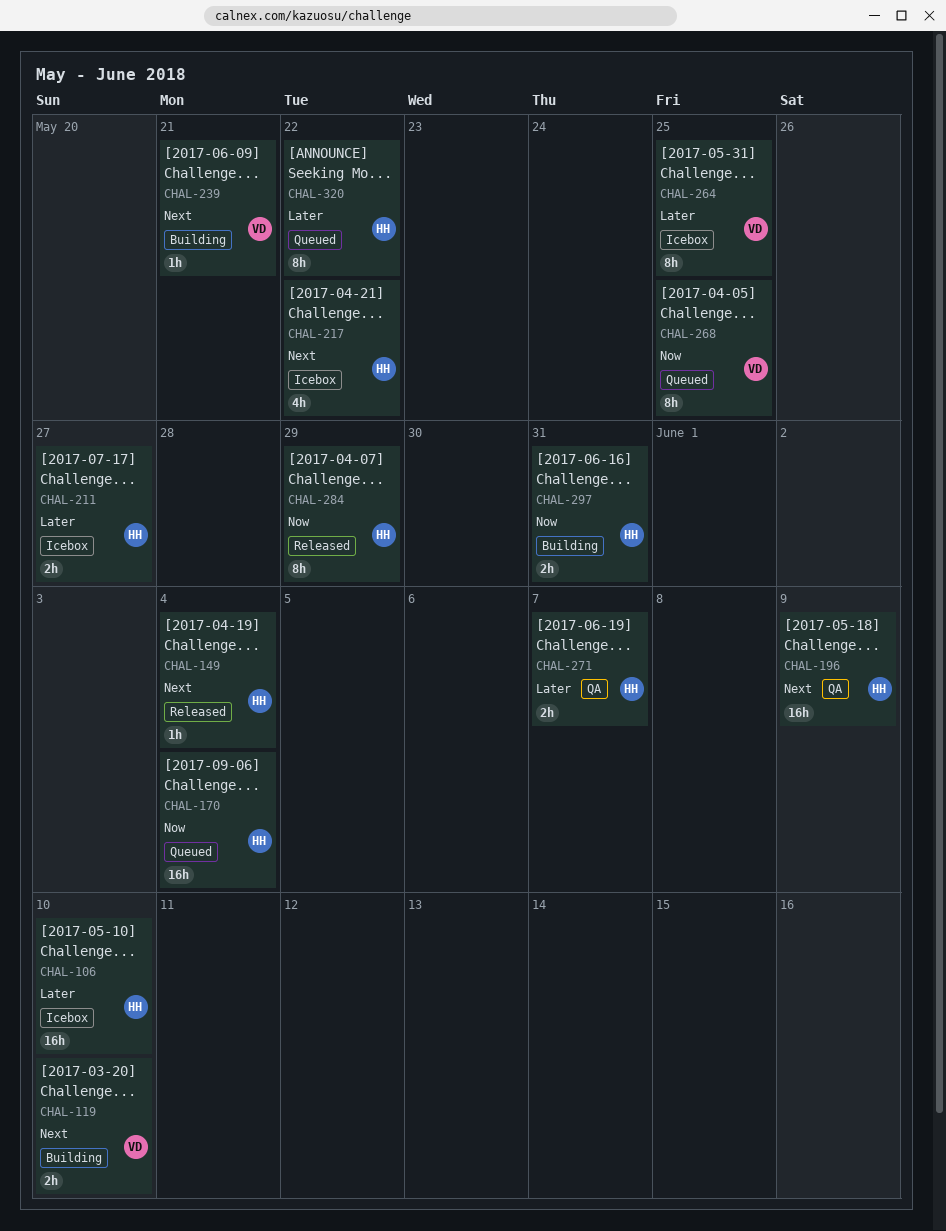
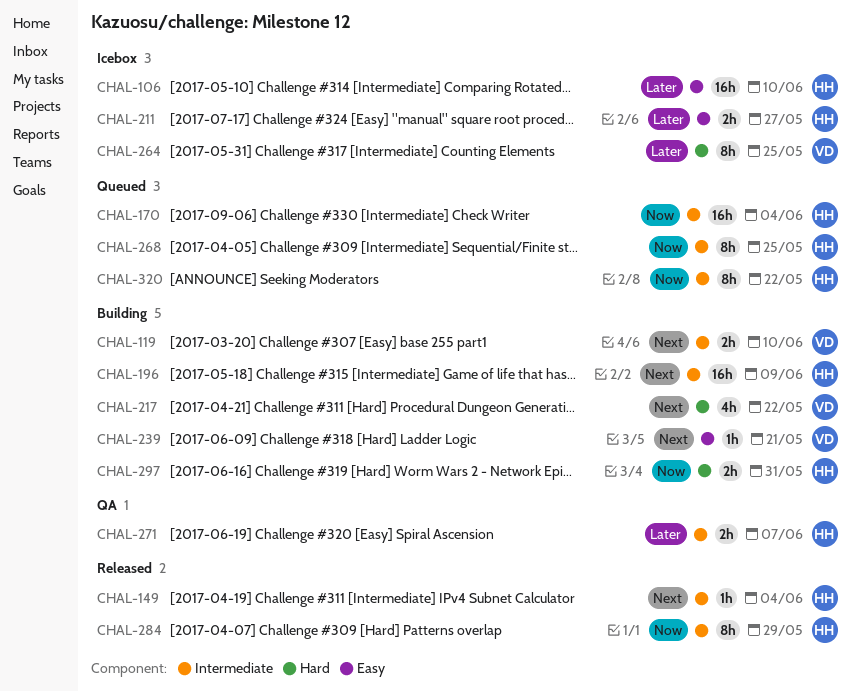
CHAL-196, status: QA -> Building
CHAL-217, status: Icebox -> Building
CHAL-217, owner: HH -> VD
CHAL-268, owner: VD -> HH
CHAL-320, priority: Later -> Now

